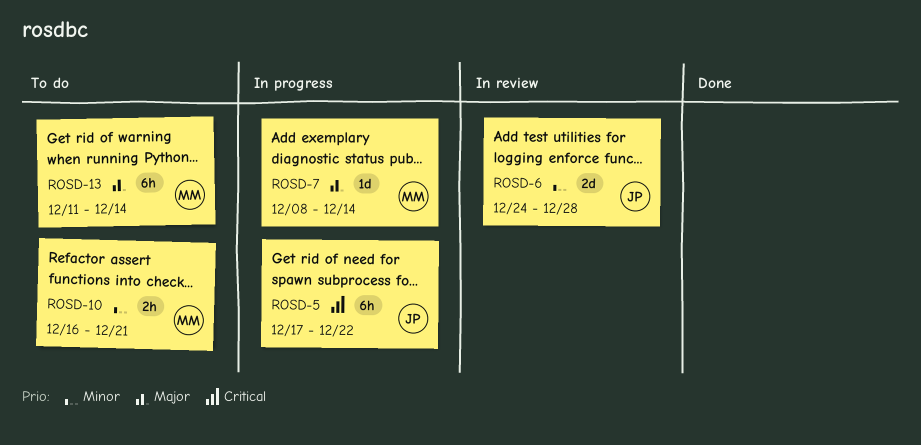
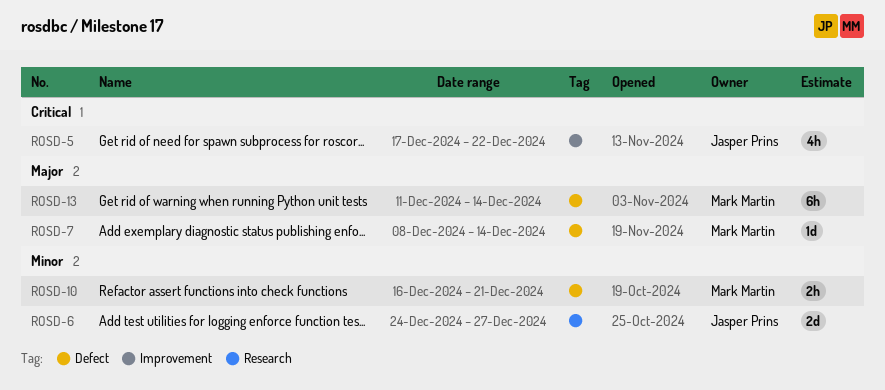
ROSD-5, estimate: 6h -> 4h
ROSD-6, due: Dec 28 -> Dec 27

